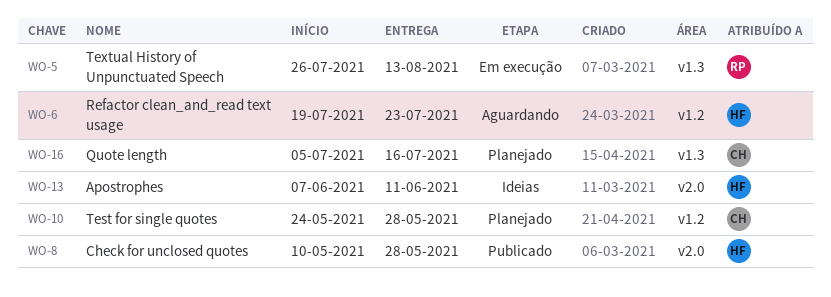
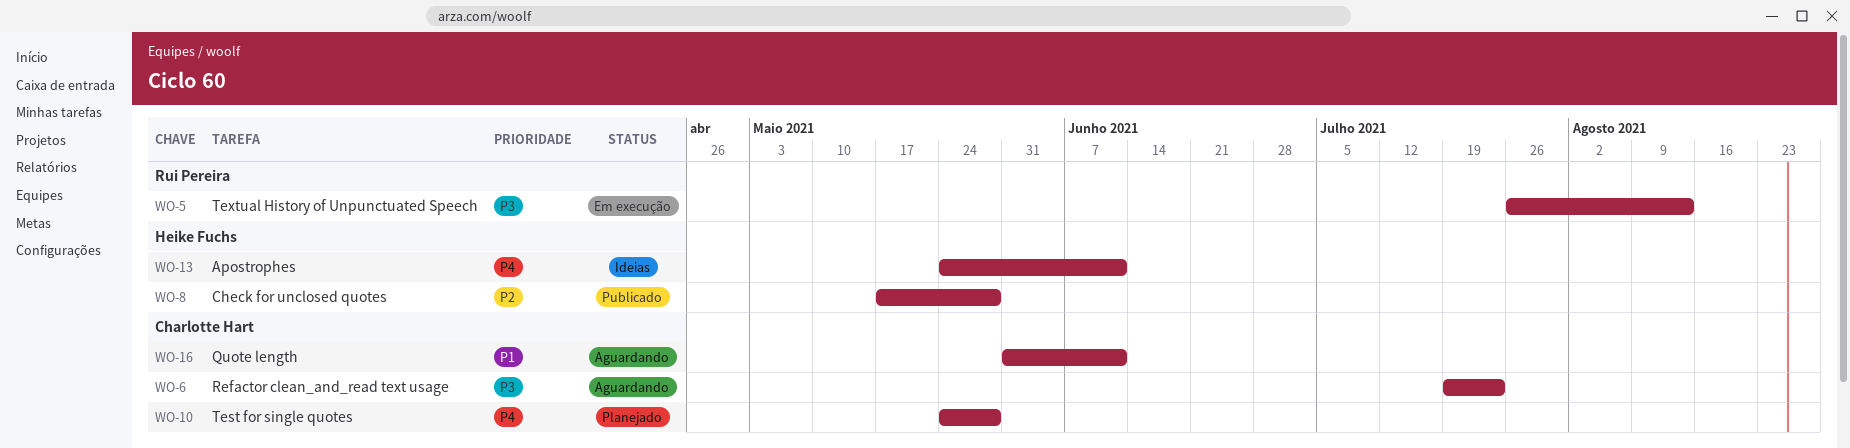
WO-6, owner: Heike Fuchs -> Charlotte Hart
WO-8, start: May 10 -> May 17
WO-13, start: Jun 7 -> May 24
WO-16, status: Planejado -> Aguardando
WO-16, start: Jul 5 -> May 31
WO-16, due: Jul 16 -> Jun 11

